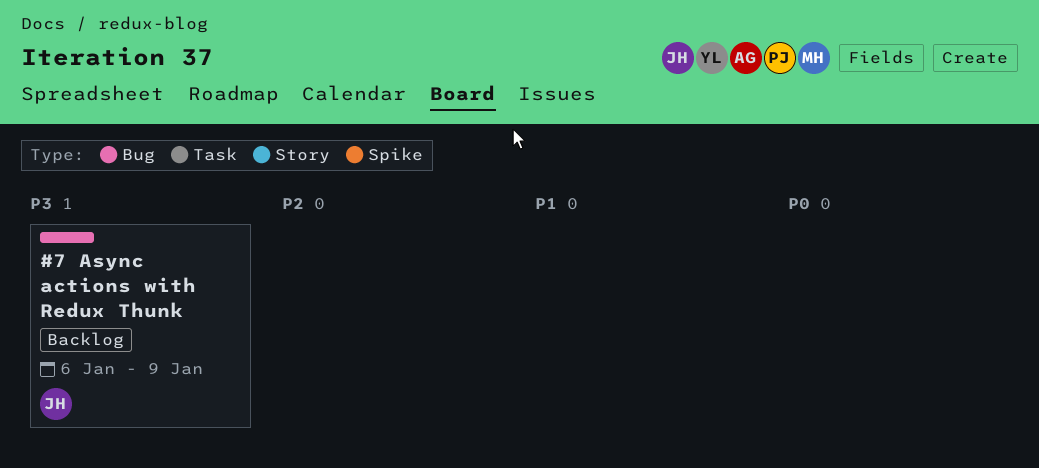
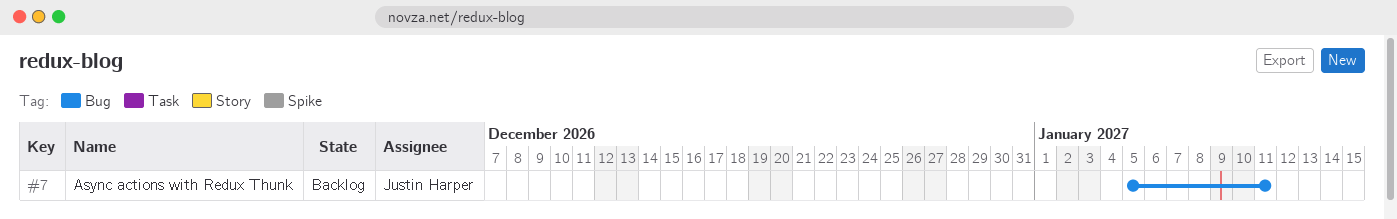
#7, start: Jan 6 -> Jan 5
#7, due: Jan 9 -> Jan 11

